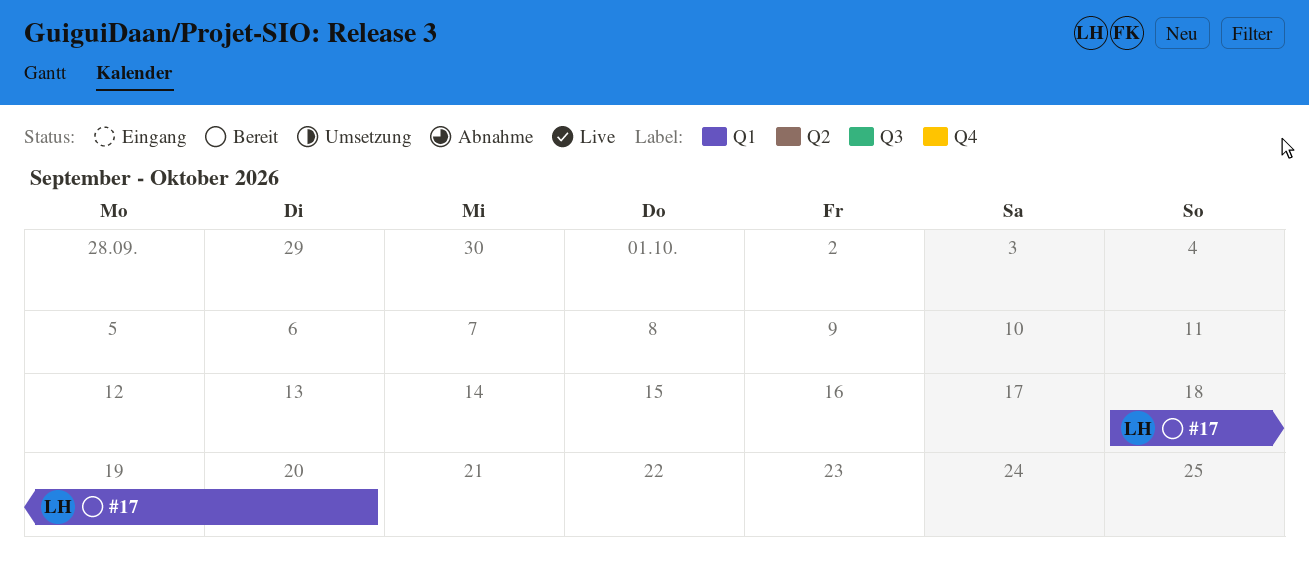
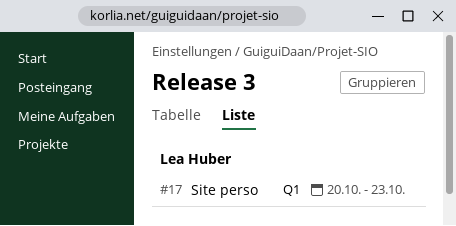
#17, start: Oct 18 -> Oct 20
#17, due: Oct 20 -> Oct 23

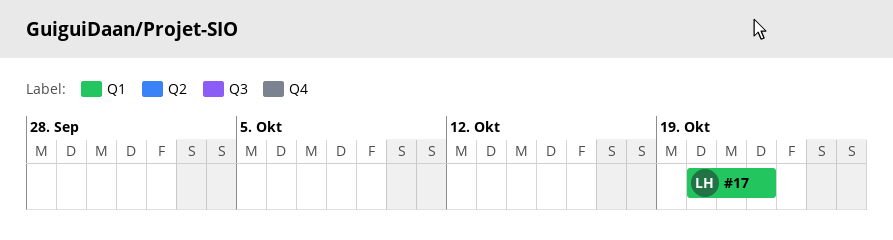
#17, due: Oct 23 -> Oct 22

